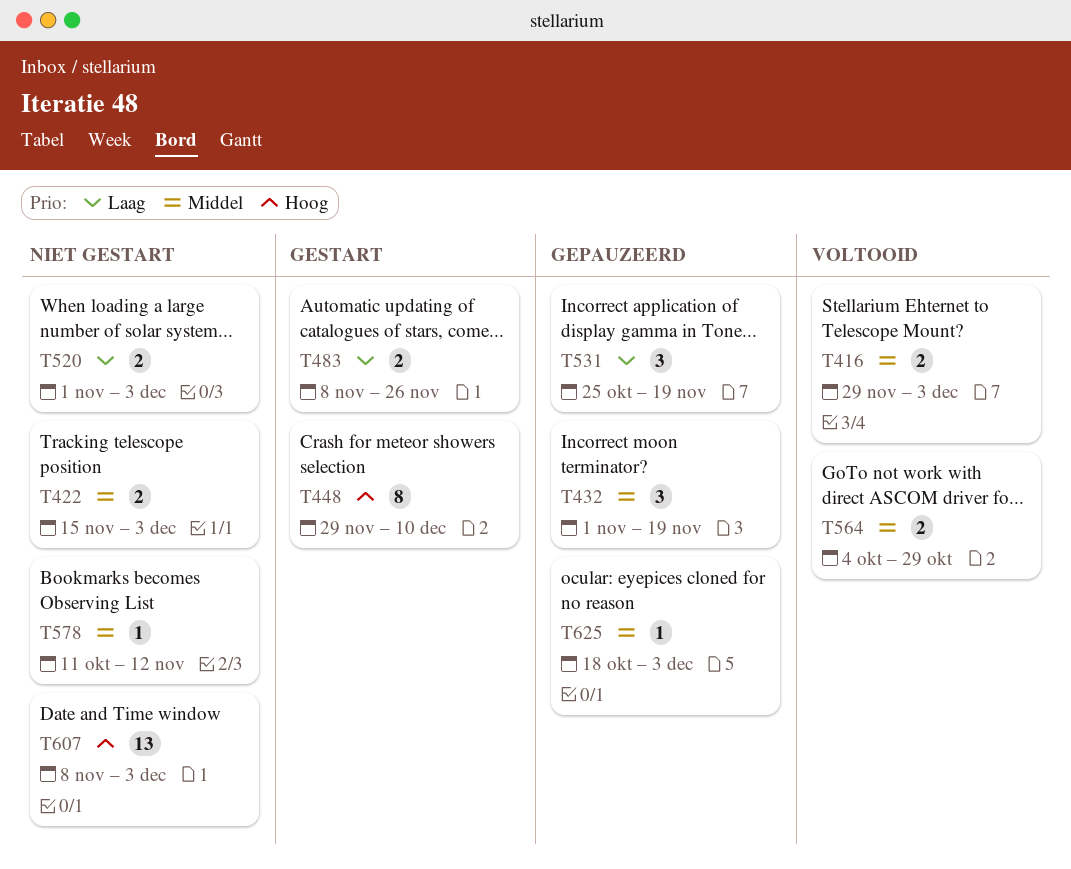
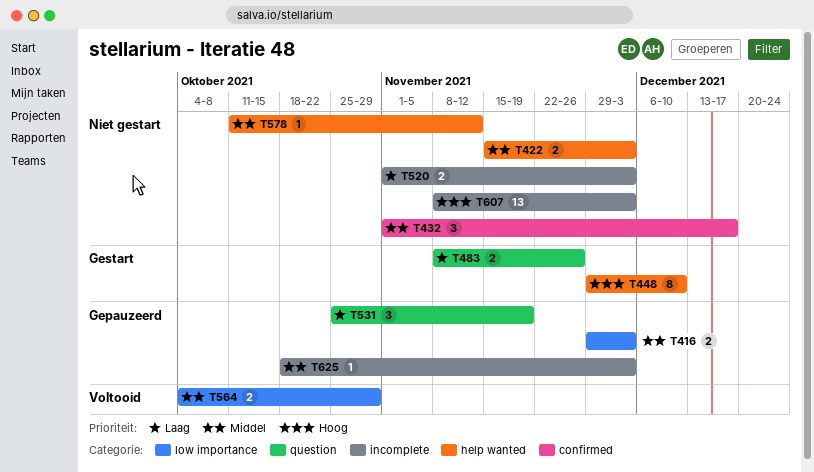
T416, status: Voltooid -> Gepauzeerd
T432, status: Gepauzeerd -> Niet gestart
T432, due: Nov 19 -> Dec 17

